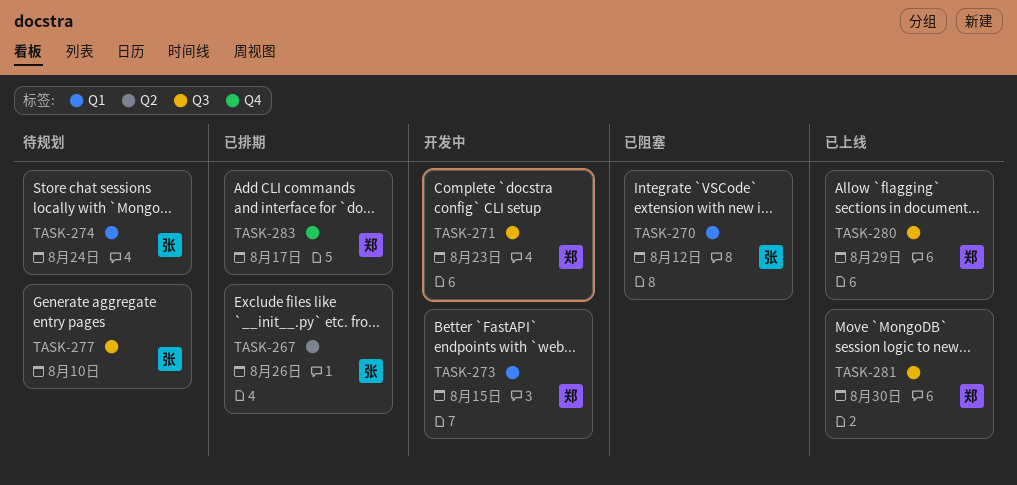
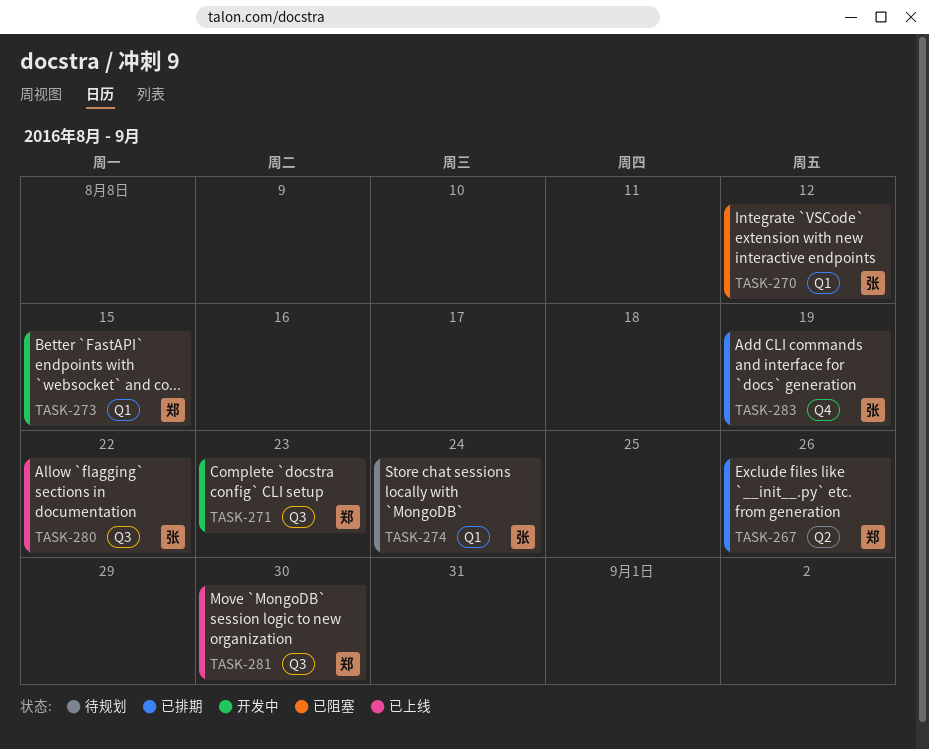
TASK-267, owner: 张 -> 郑
TASK-277: present -> none
TASK-280, owner: 郑 -> 张
TASK-280, due: Aug 29 -> Aug 22
TASK-283, owner: 郑 -> 张
TASK-283, due: Aug 17 -> Aug 19

